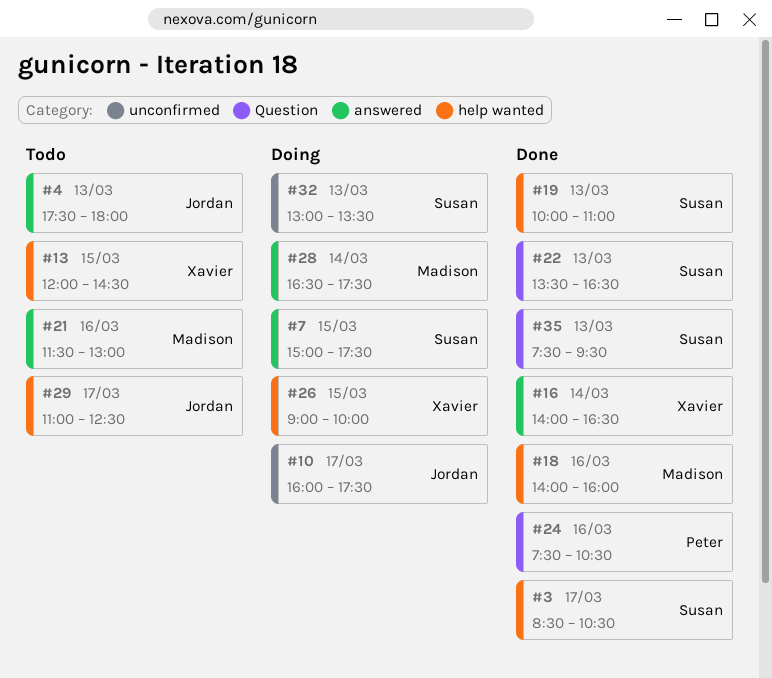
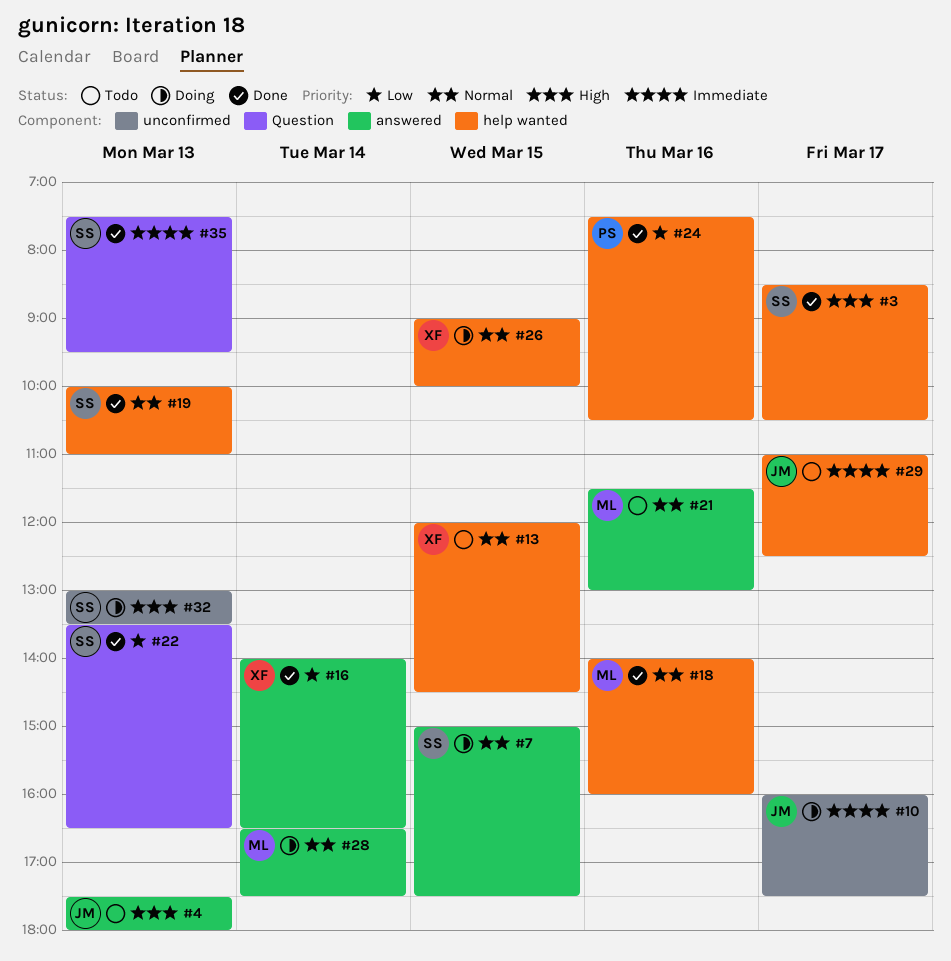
#24, label: Question -> help wanted

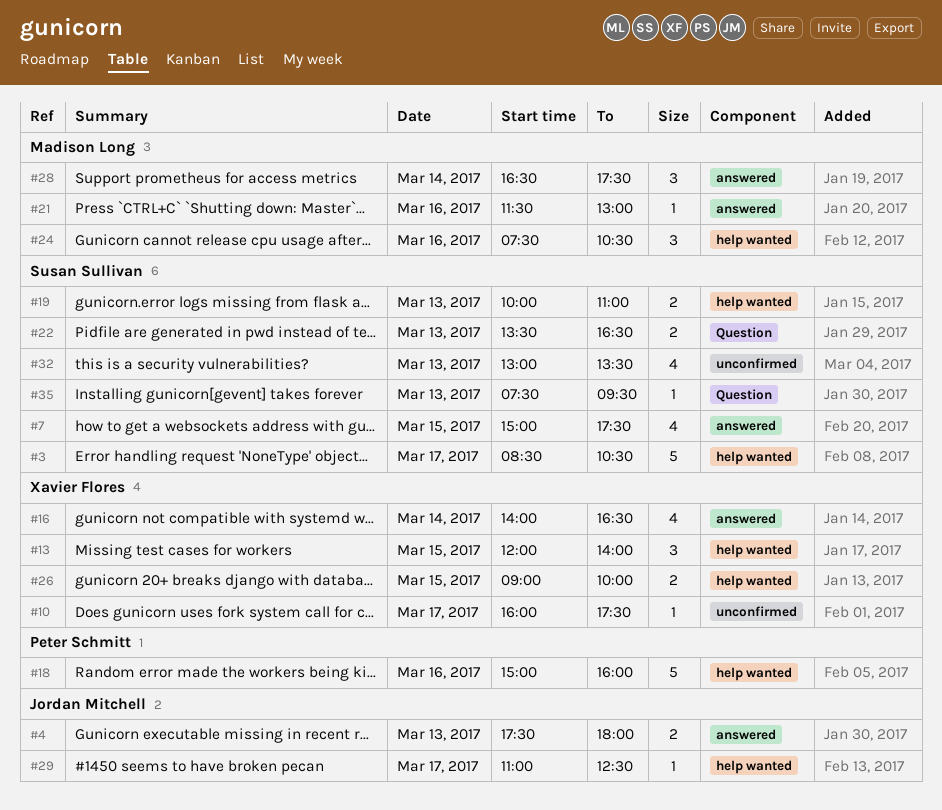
#10, owner: Jordan Mitchell -> Xavier Flores
#13, ends: 14:30 -> 14:00
#18, owner: Madison Long -> Peter Schmitt
#18, begins: 14:00 -> 15:00
#24, owner: Peter Schmitt -> Madison Long

